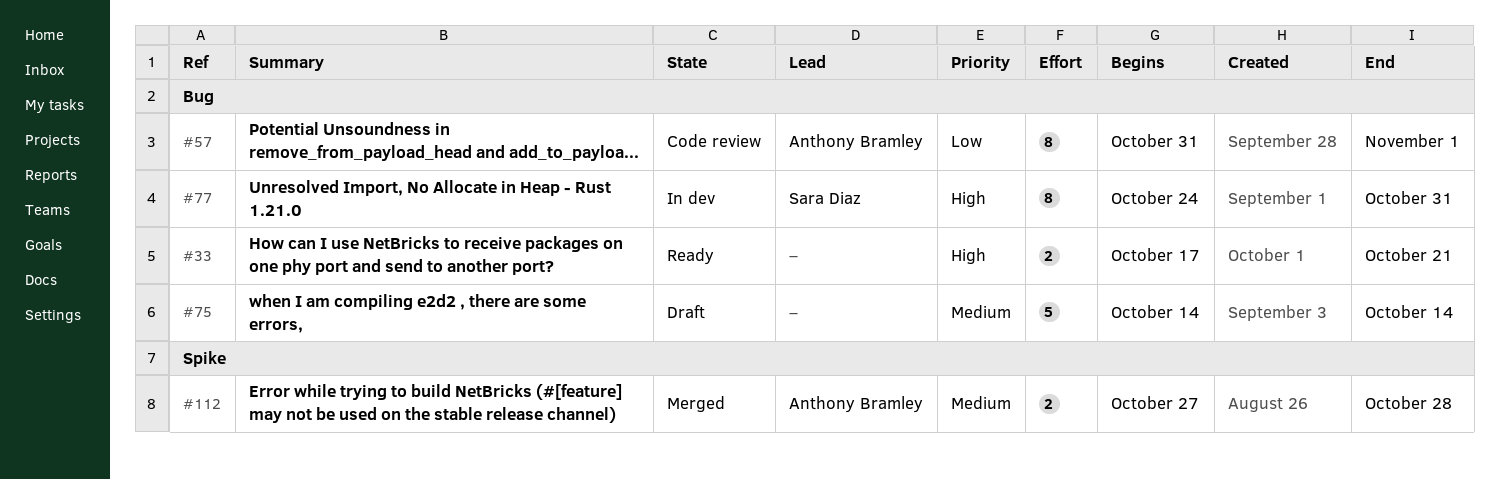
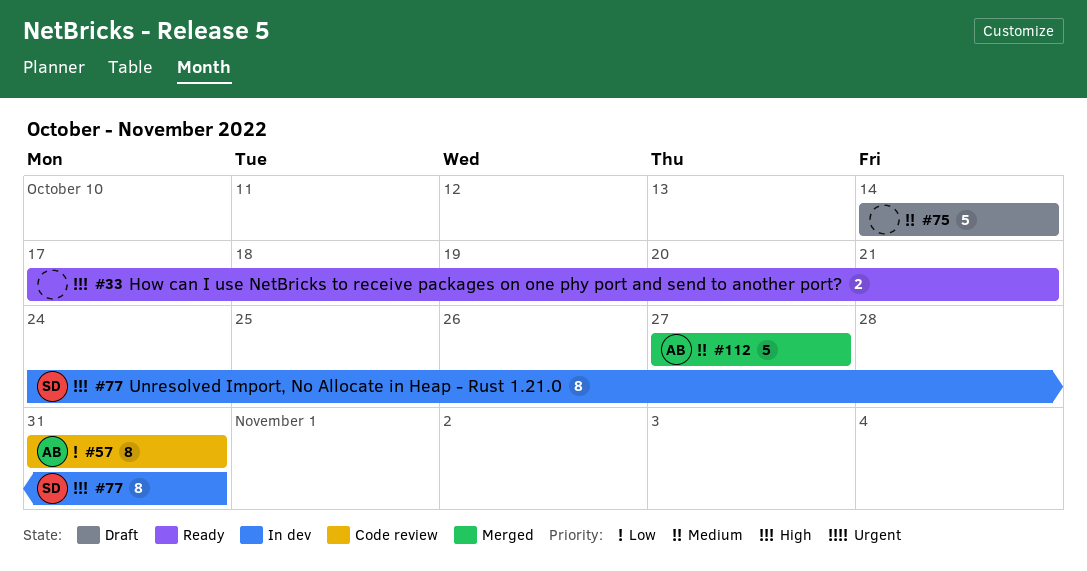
#57, due: Nov 1 -> Oct 31
#112, estimate: 2 -> 5
#112, due: Oct 28 -> Oct 27

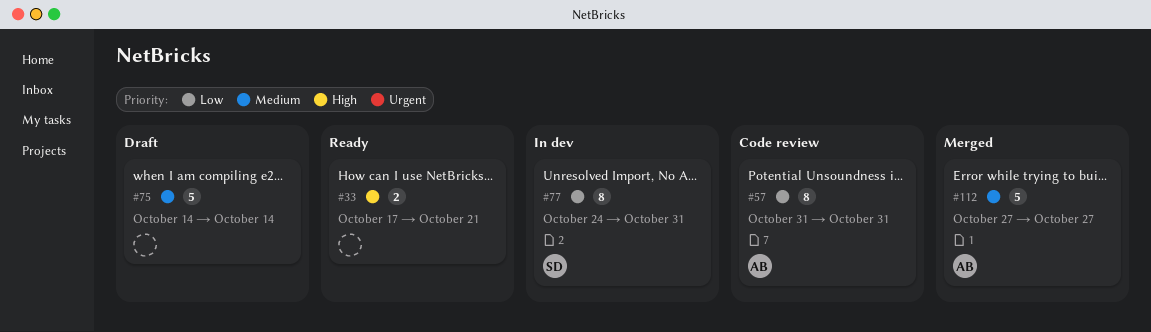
#77, priority: High -> Low

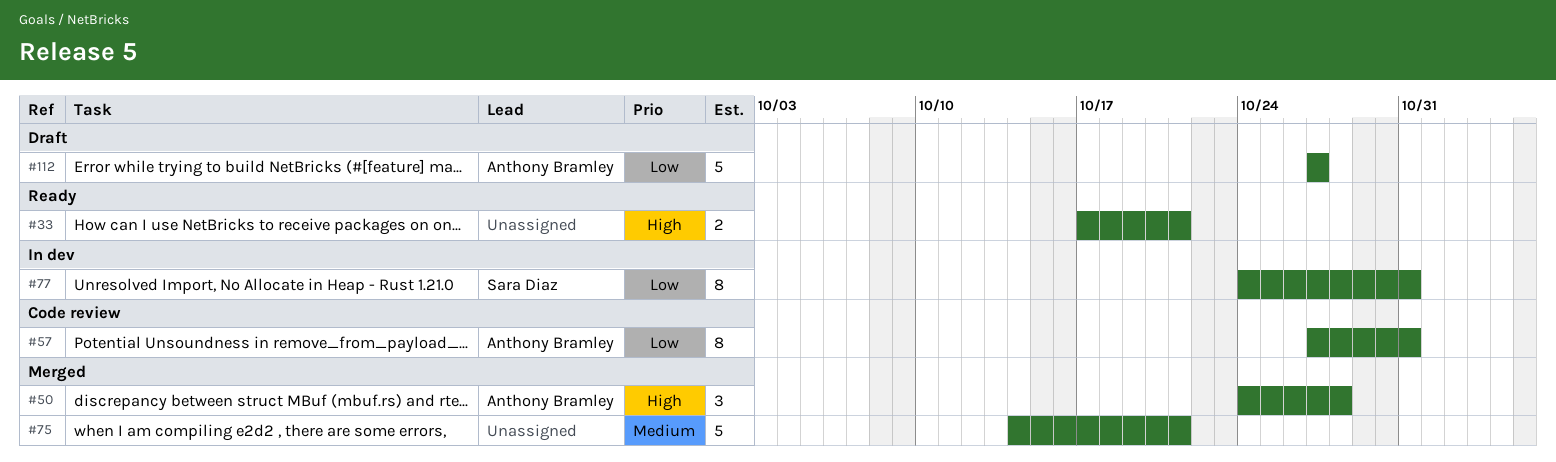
#50: none -> present
#57, start: Oct 31 -> Oct 27
#75, status: Draft -> Merged
#75, due: Oct 14 -> Oct 21
#112, status: Merged -> Draft
#112, priority: Medium -> Low

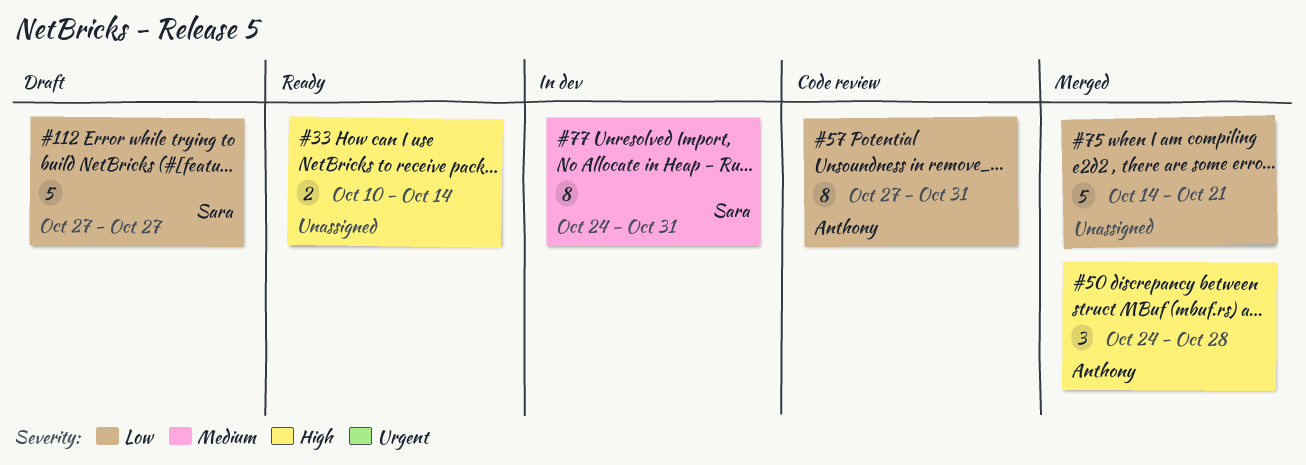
#33, start: Oct 17 -> Oct 10
#33, due: Oct 21 -> Oct 14
#75, priority: Medium -> Low
#77, priority: Low -> Medium
#112, owner: Anthony Bramley -> Sara Diaz

